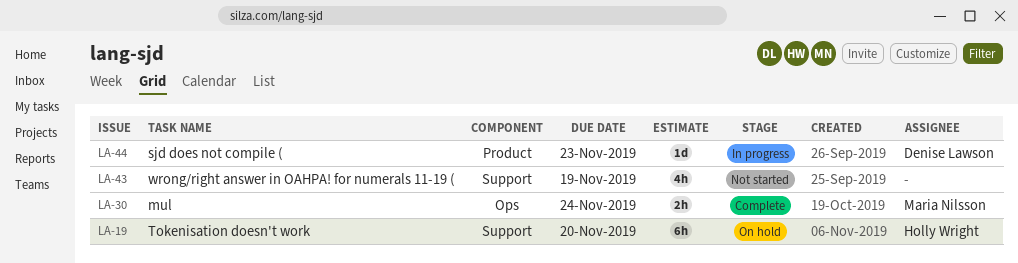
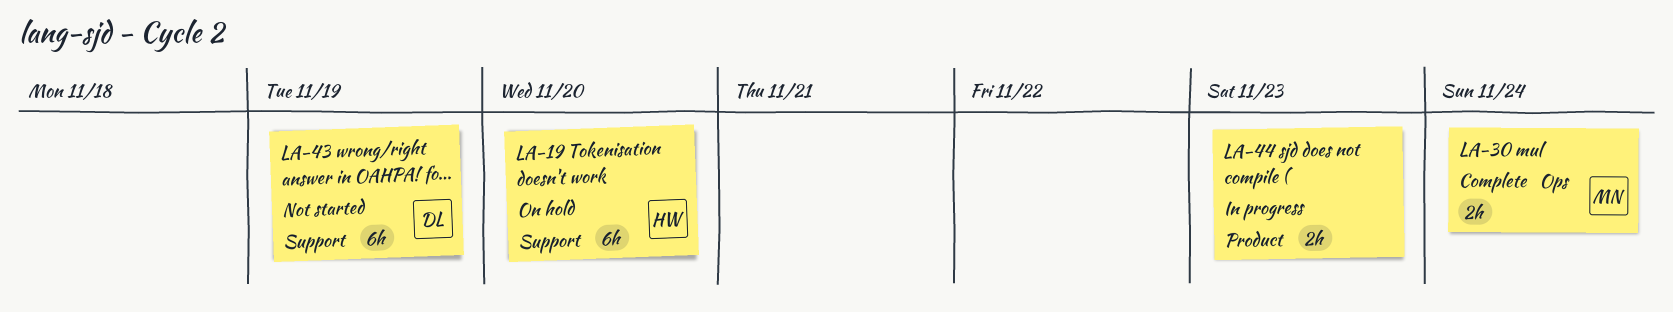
LA-43, owner: none -> Denise Lawson
LA-43, estimate: 4h -> 6h
LA-44, owner: Denise Lawson -> none
LA-44, estimate: 1d -> 2h

